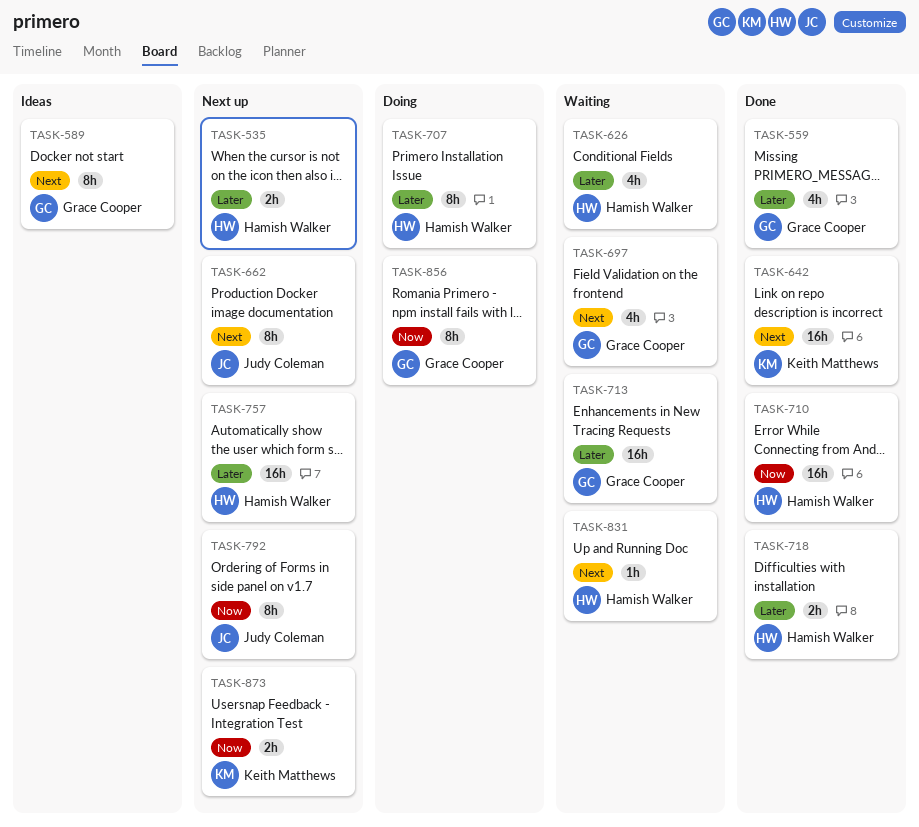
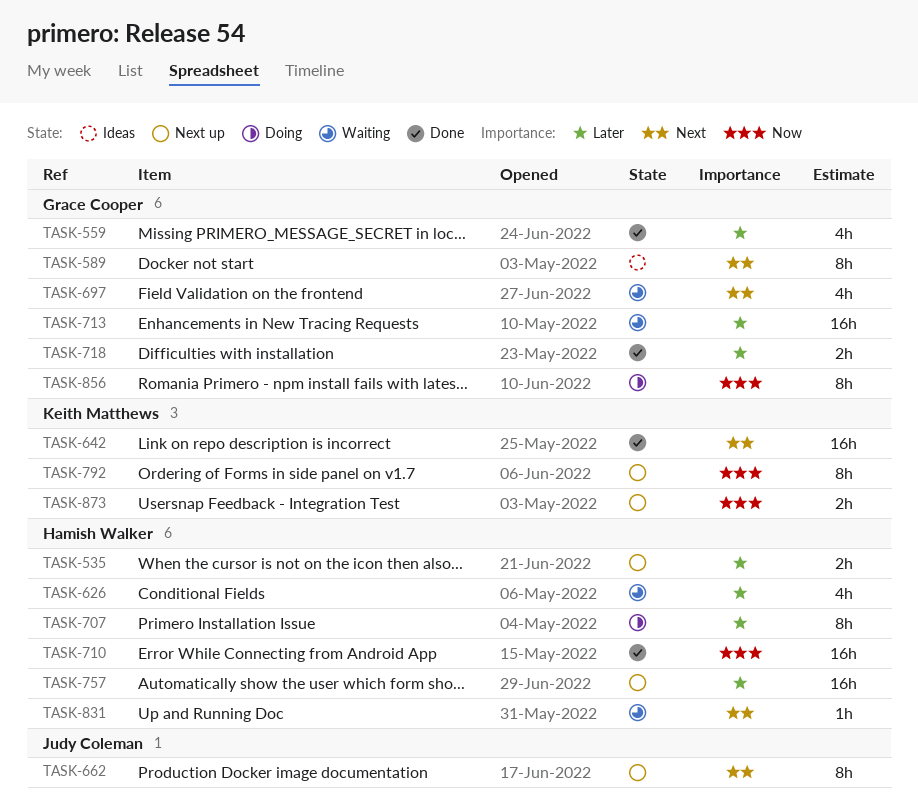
TASK-718, owner: Hamish Walker -> Grace Cooper
TASK-792, owner: Judy Coleman -> Keith Matthews

